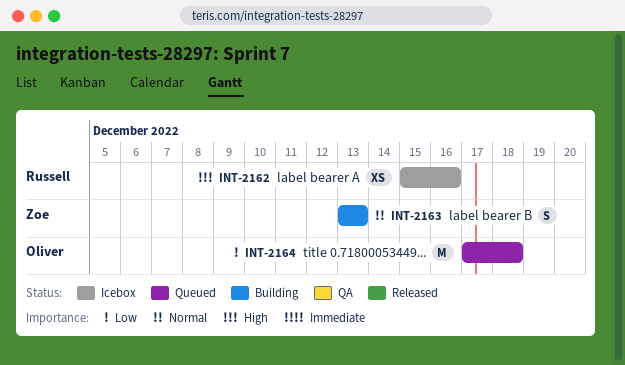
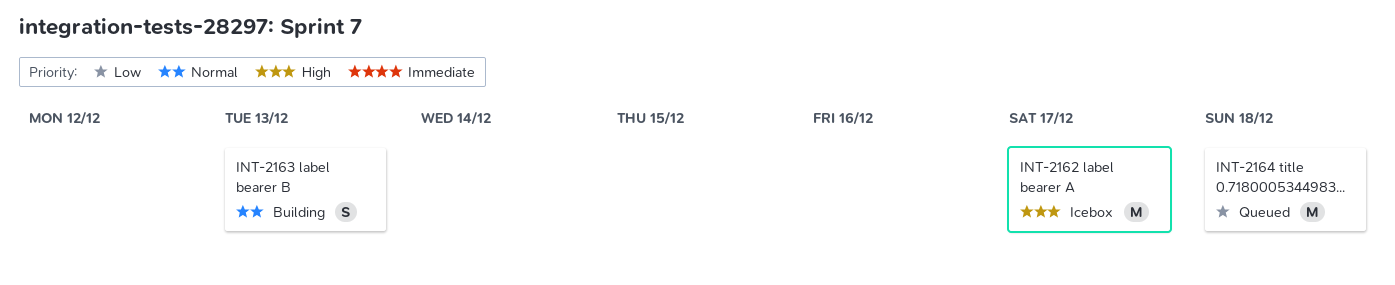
INT-2162, estimate: XS -> M
INT-2162, due: Dec 16 -> Dec 17

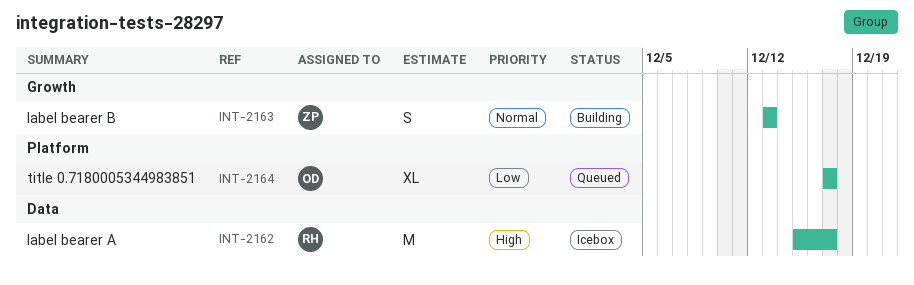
INT-2164, estimate: M -> XL
INT-2164, due: Dec 18 -> Dec 17

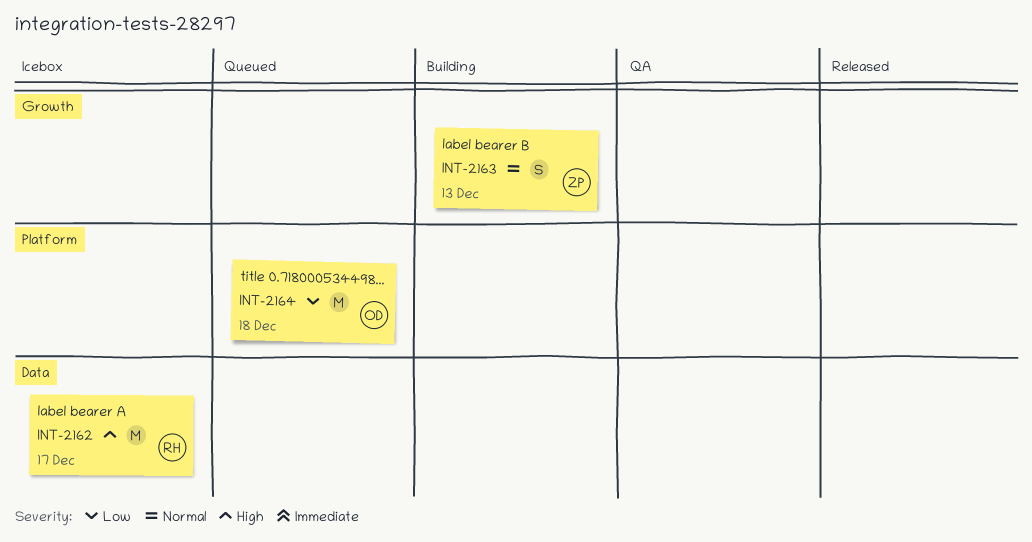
INT-2164, estimate: XL -> M
INT-2164, due: Dec 17 -> Dec 18

